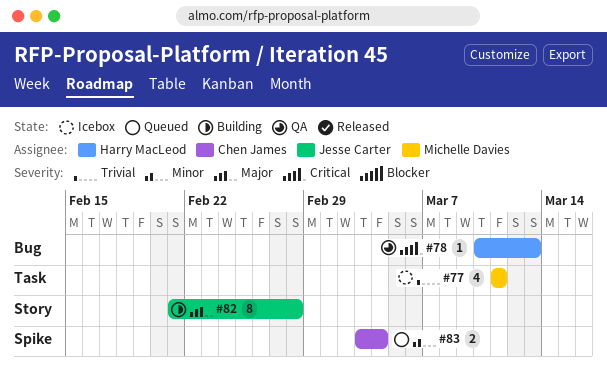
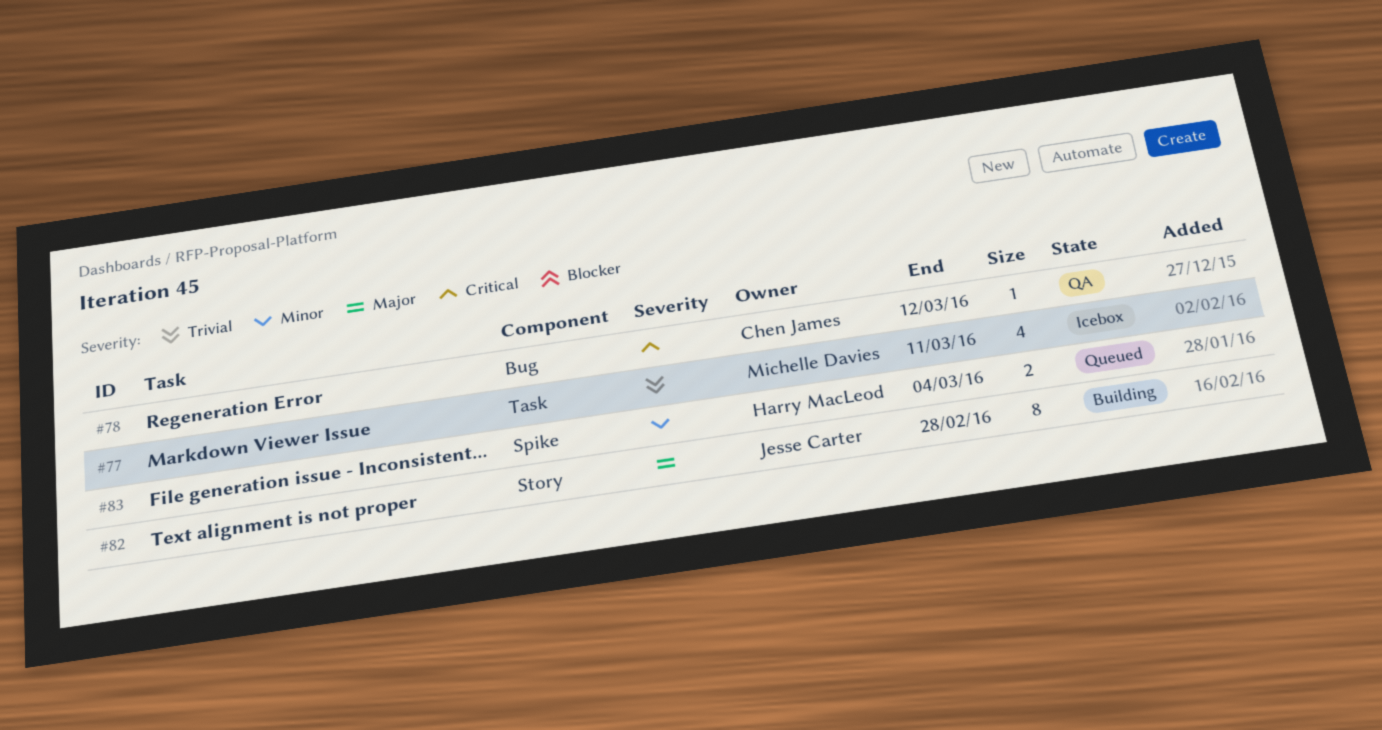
#78, owner: Harry MacLeod -> Chen James
#78, due: Mar 13 -> Mar 12
#83, owner: Chen James -> Harry MacLeod

